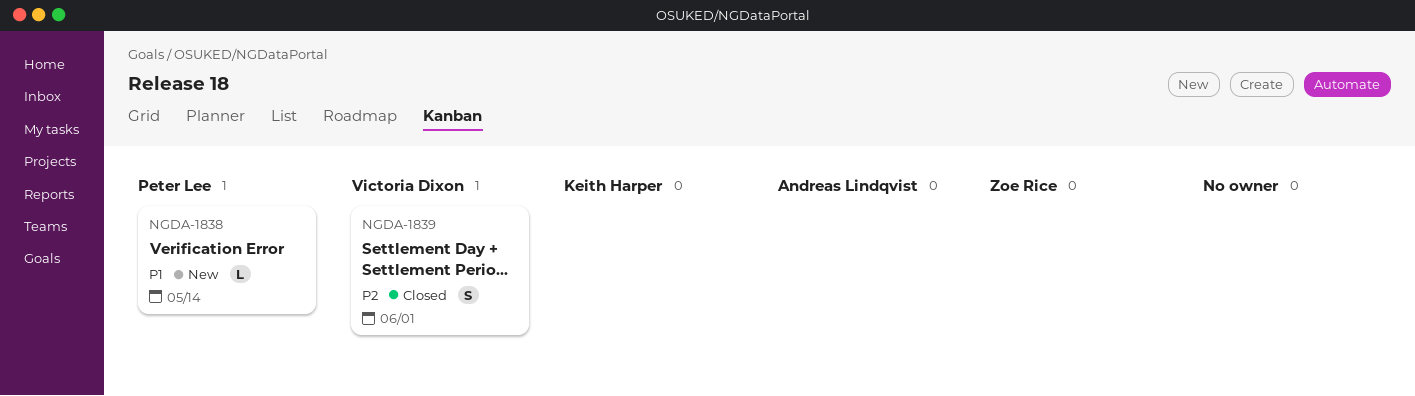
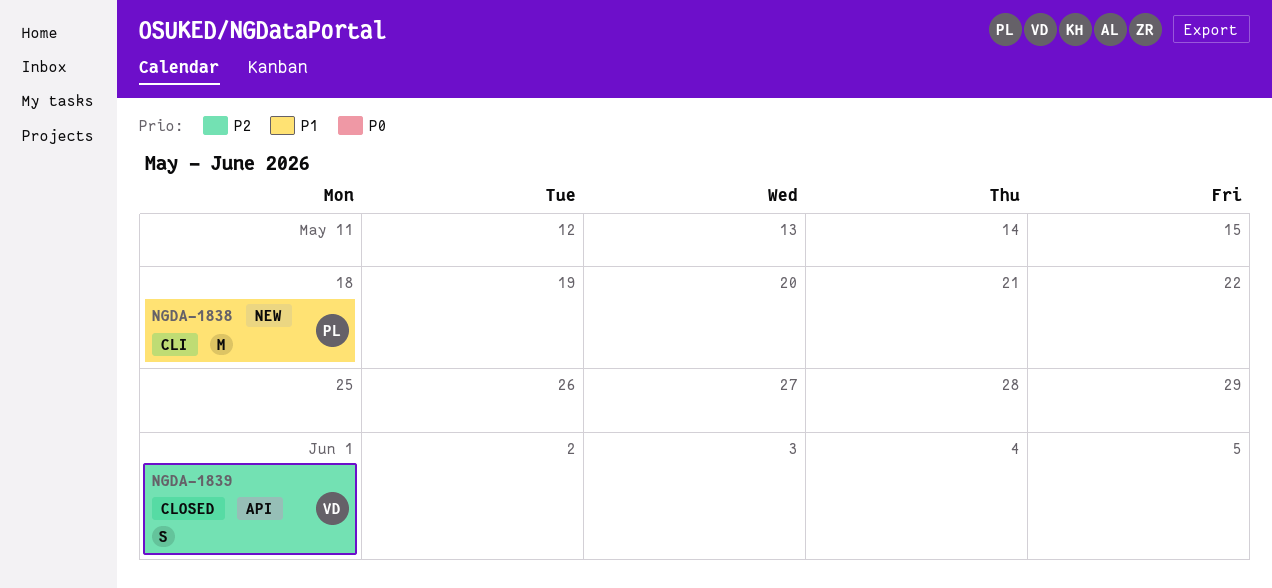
NGDA-1838, estimate: L -> M
NGDA-1838, due: May 14 -> May 18

